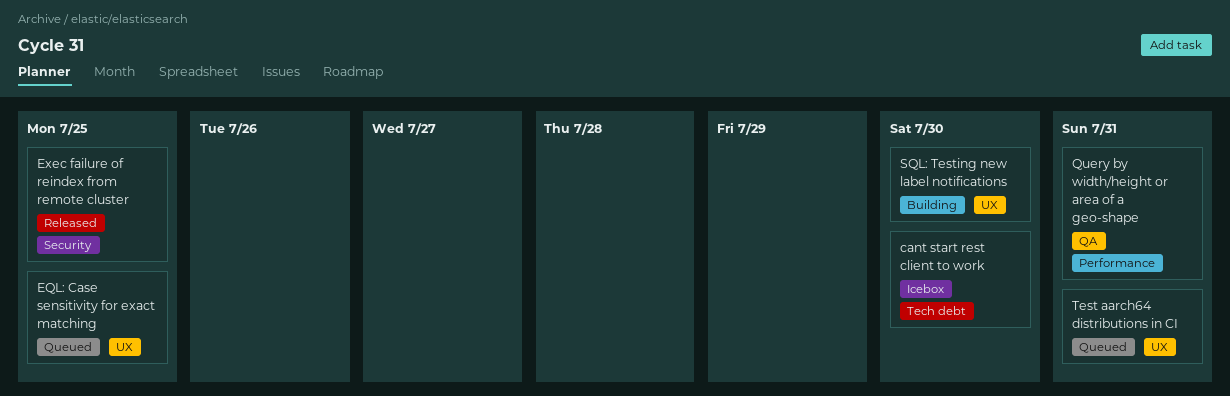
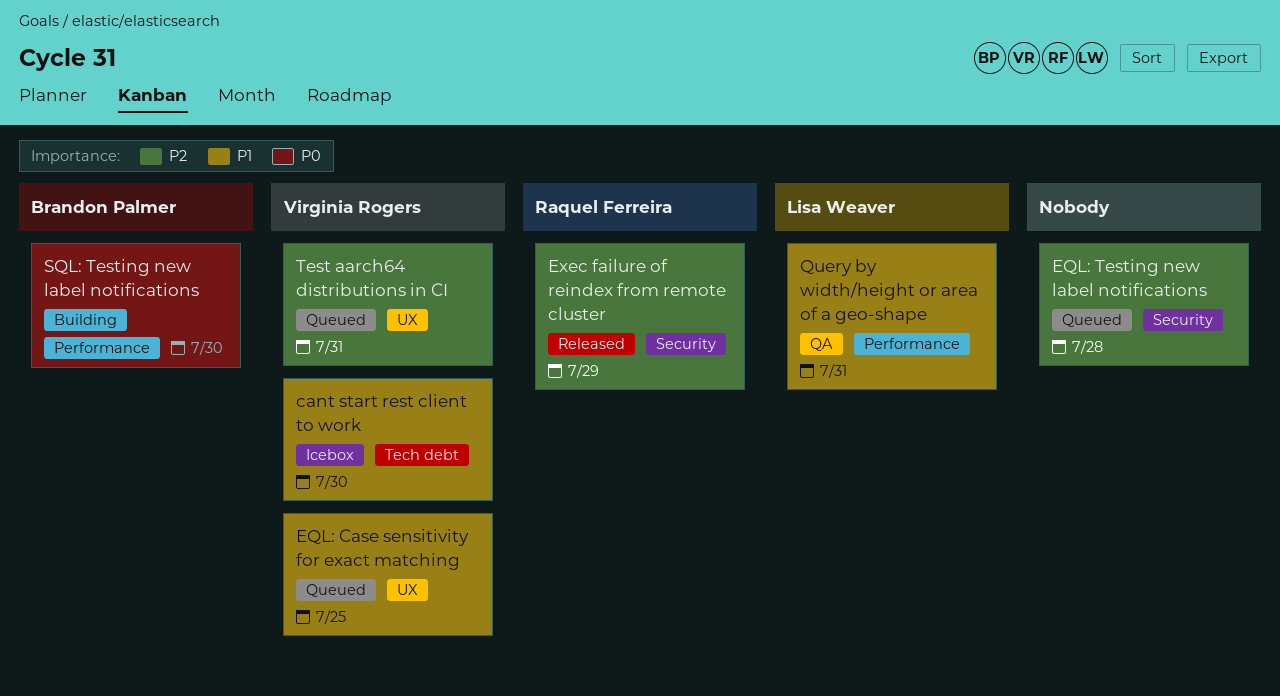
EQL: Testing new label notifications: none -> present
Exec failure of reindex from remote cluster, due: Jul 25 -> Jul 29
SQL: Testing new label notifications, label: UX -> Performance

